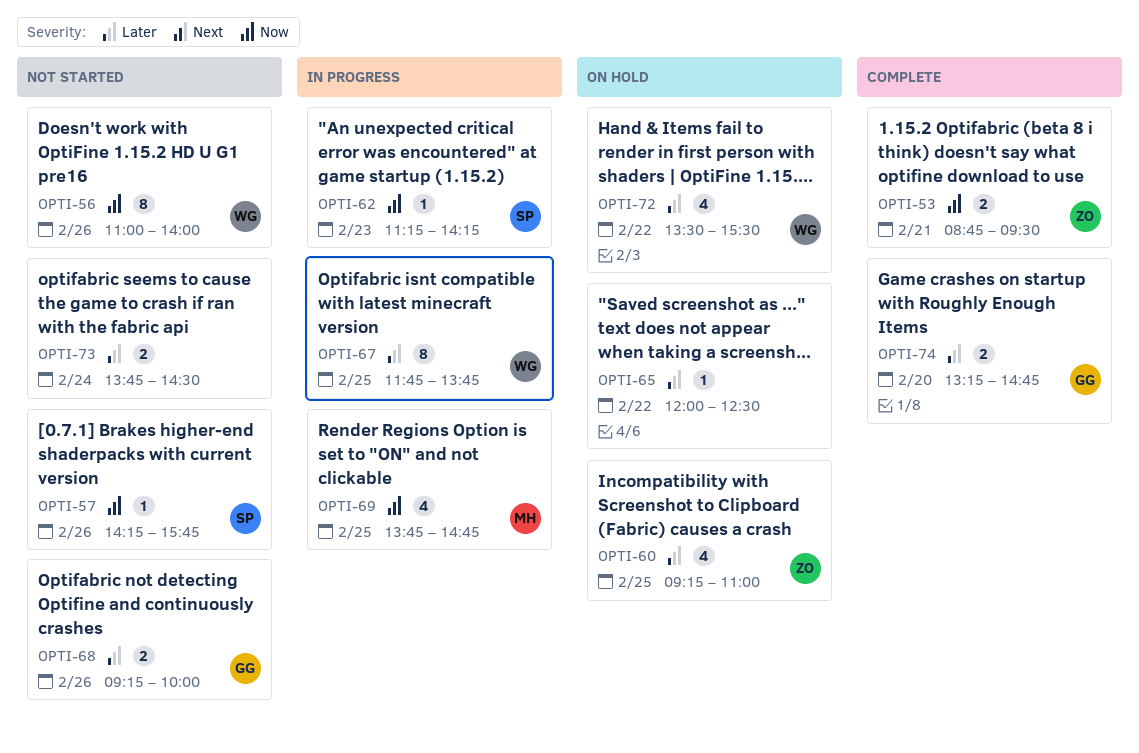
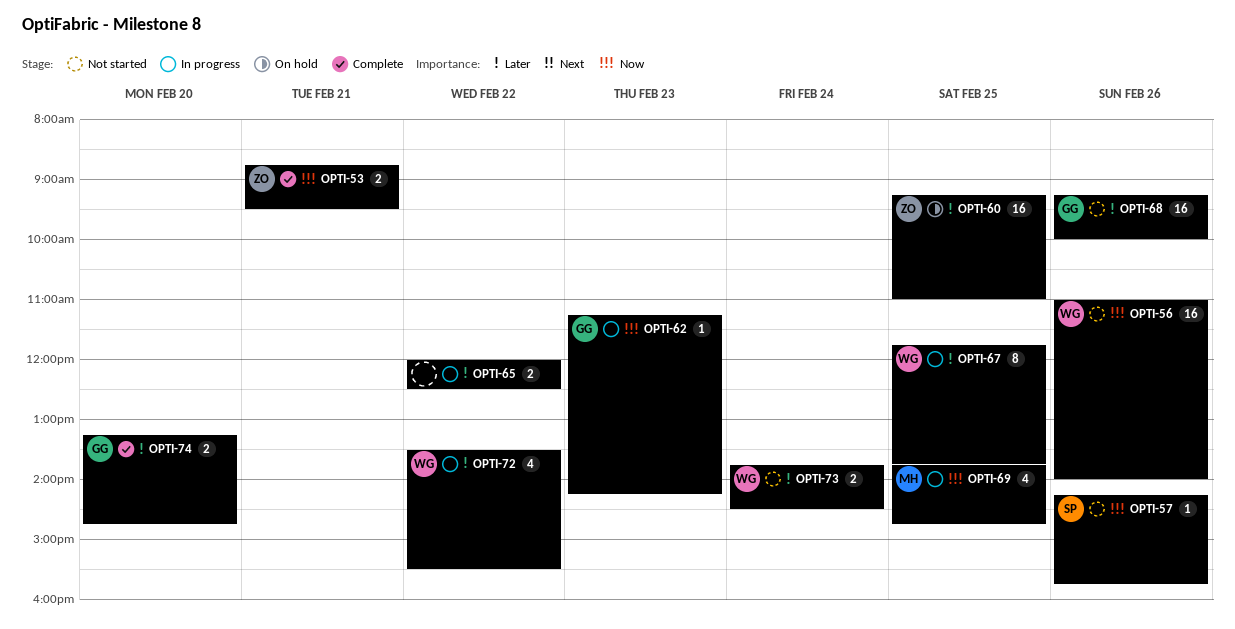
OPTI-56, estimate: 8 -> 16
OPTI-60, estimate: 4 -> 16
OPTI-62, owner: SP -> GG
OPTI-65, status: On hold -> In progress
OPTI-65, estimate: 1 -> 2
OPTI-68, estimate: 2 -> 16
OPTI-72, status: On hold -> In progress
OPTI-73, owner: none -> WG

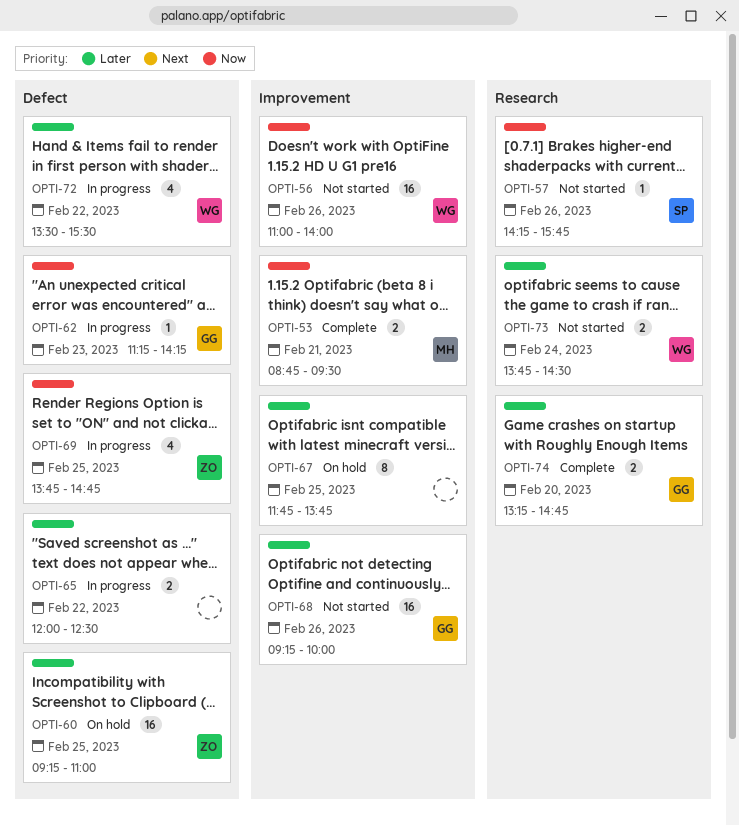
OPTI-53, owner: ZO -> MH
OPTI-67, status: In progress -> On hold
OPTI-67, owner: WG -> none
OPTI-69, owner: MH -> ZO

